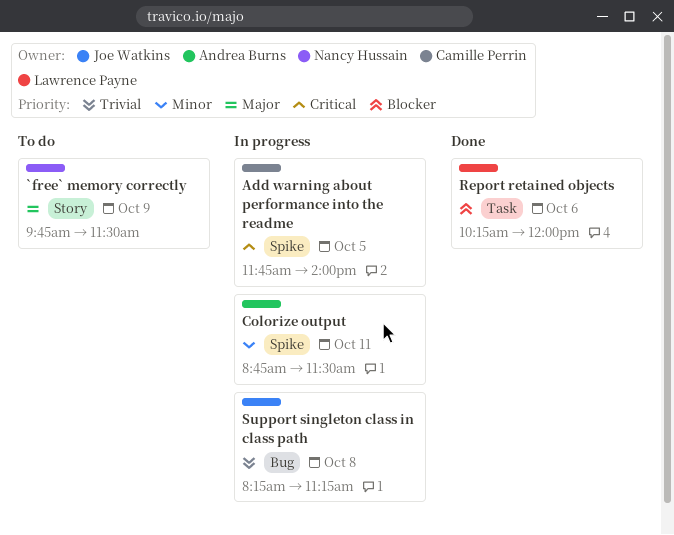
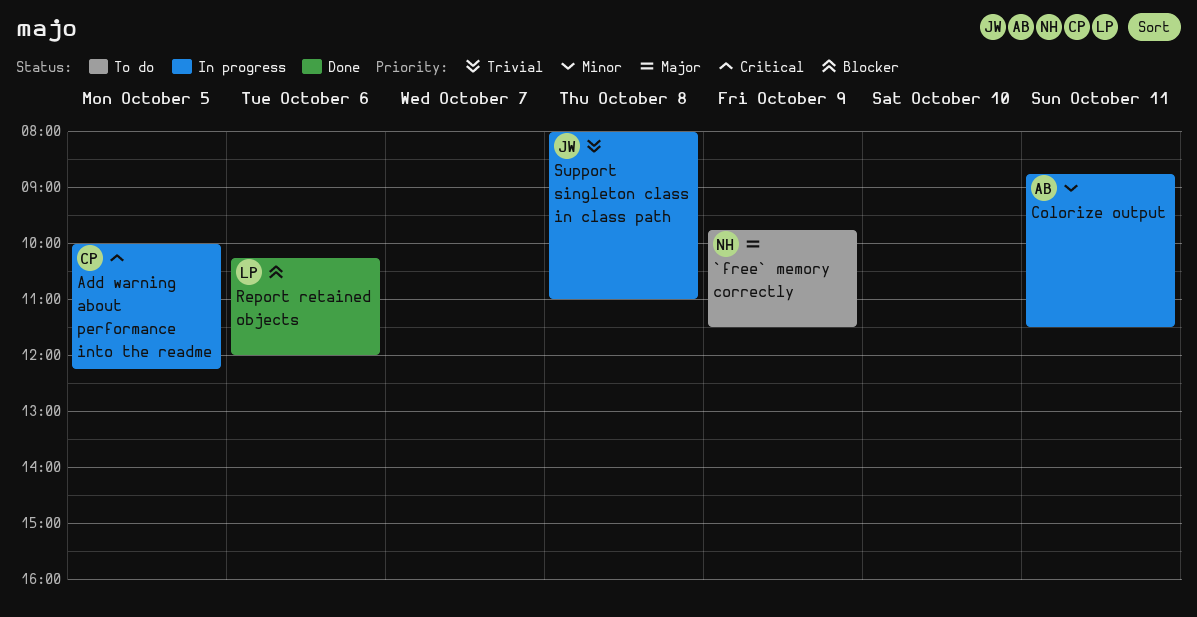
Add warning about performance into the readme, begins: 11:45 -> 10:00
Add warning about performance into the readme, ends: 14:00 -> 12:15
Support singleton class in class path, begins: 08:15 -> 08:00
Support singleton class in class path, ends: 11:15 -> 11:00

